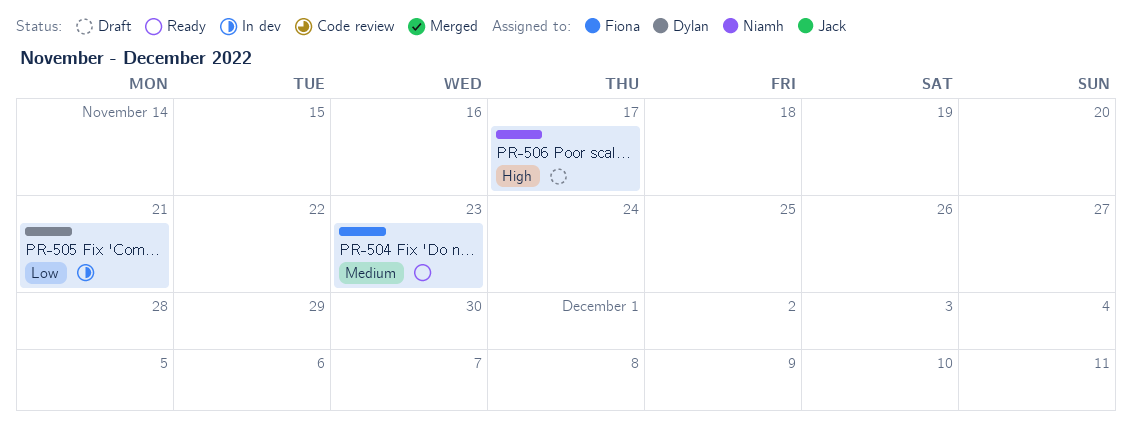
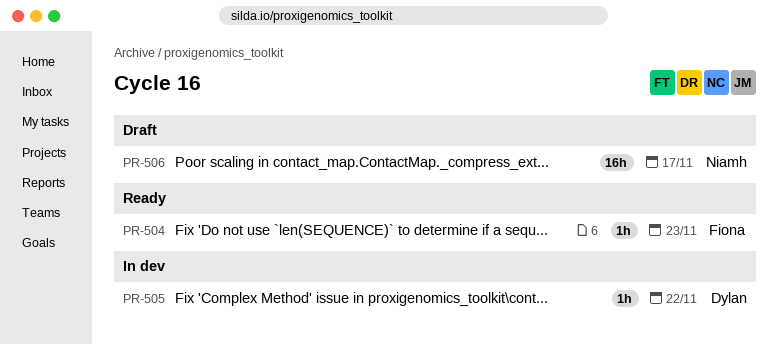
PR-505, due: Nov 21 -> Nov 22

